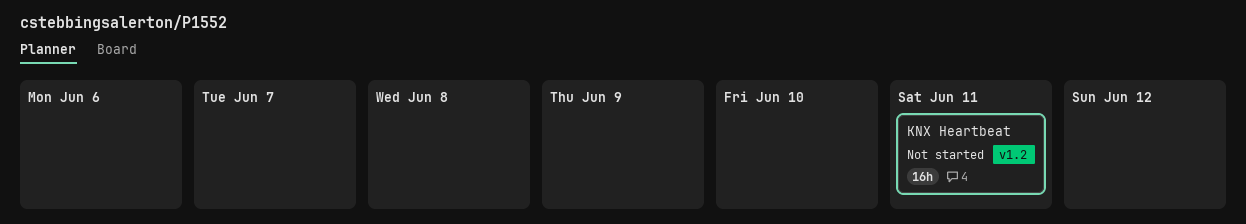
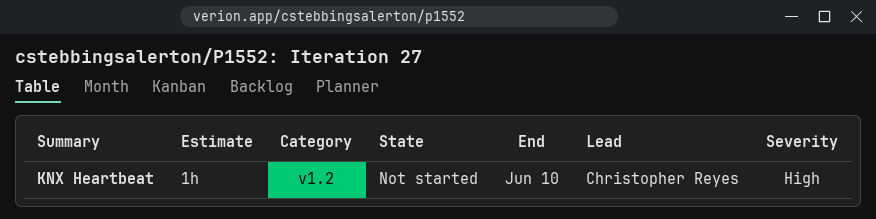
KNX Heartbeat, estimate: 16h -> 1h
KNX Heartbeat, due: Jun 11 -> Jun 10

